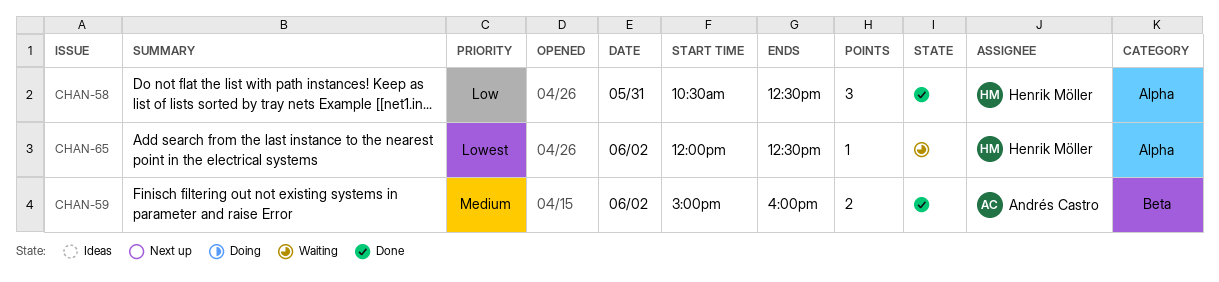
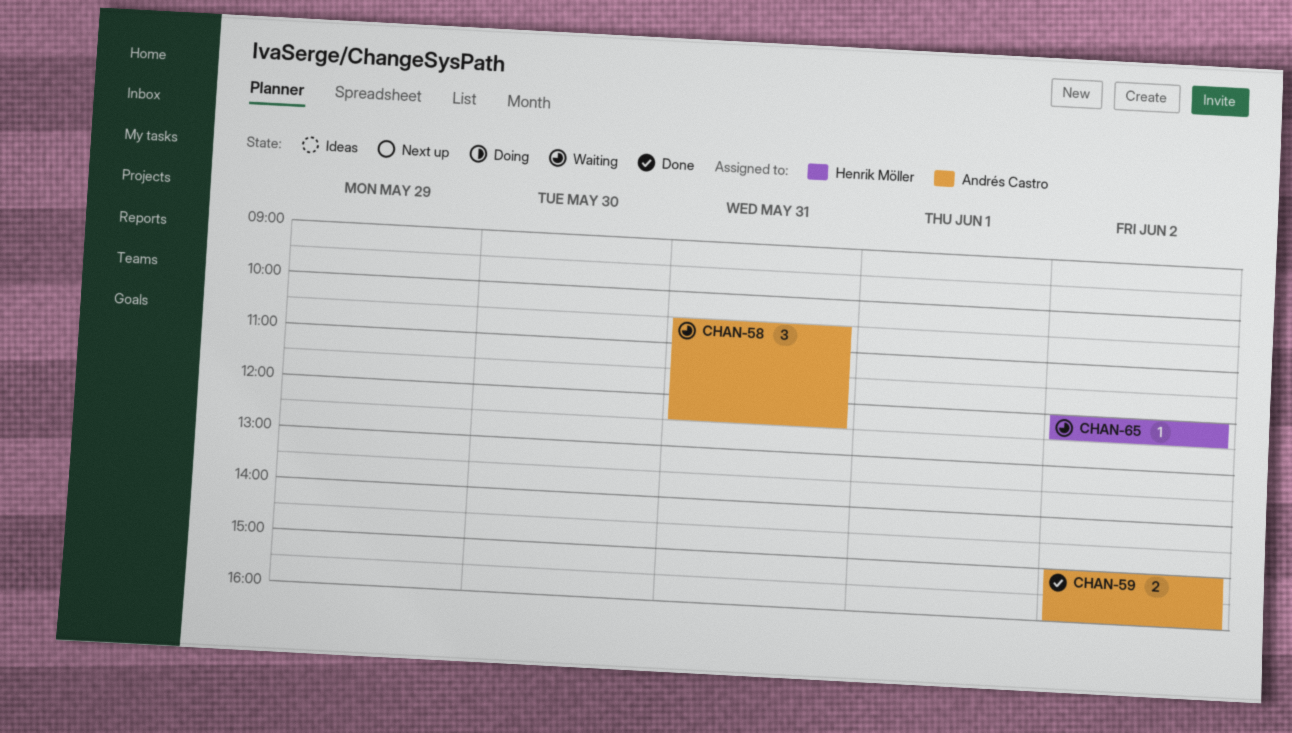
CHAN-58, status: Done -> Waiting
CHAN-58, owner: Henrik Möller -> Andrés Castro

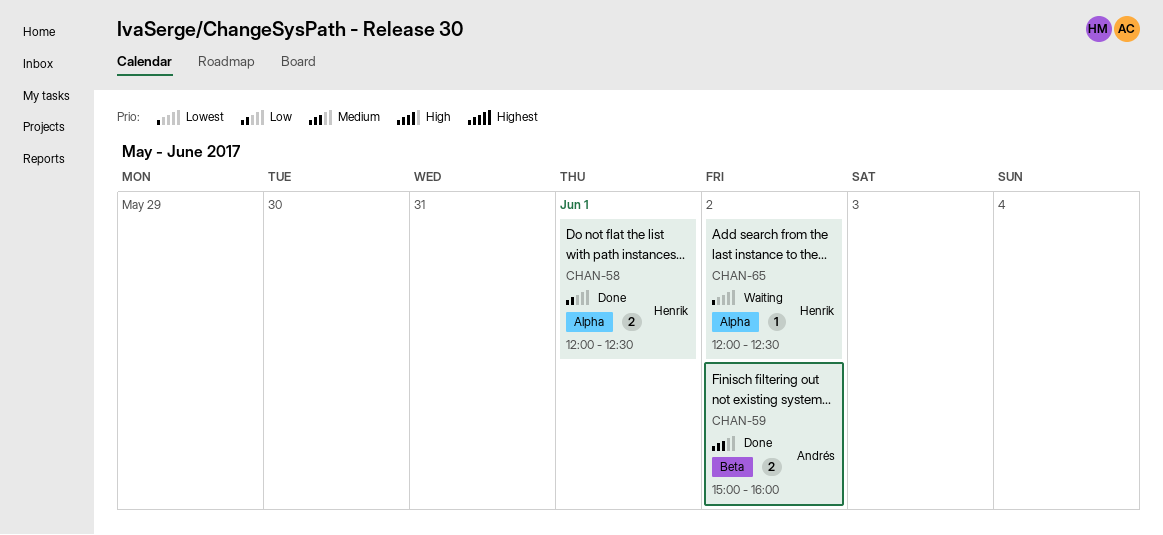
CHAN-58, status: Waiting -> Done
CHAN-58, owner: Andrés Castro -> Henrik Möller
CHAN-58, estimate: 3 -> 2
CHAN-58, day: May 31 -> Jun 1
CHAN-58, begins: 10:30 -> 12:00

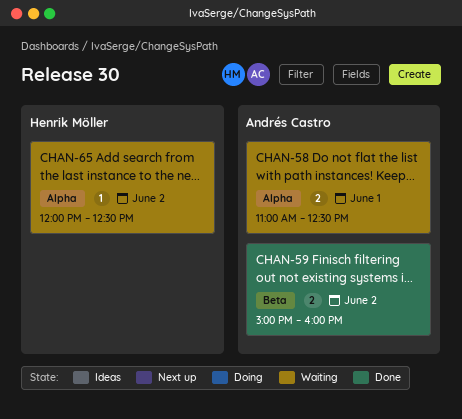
CHAN-58, status: Done -> Waiting
CHAN-58, owner: Henrik Möller -> Andrés Castro
CHAN-58, begins: 12:00 -> 11:00

